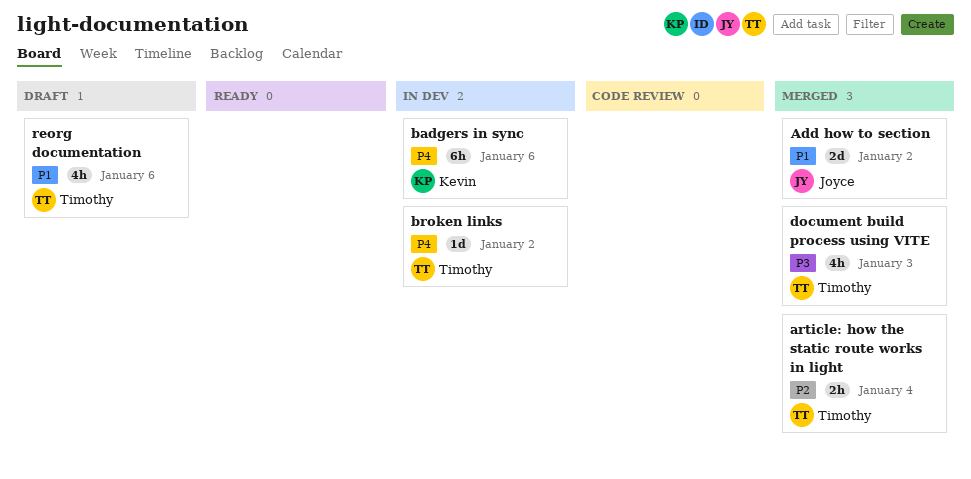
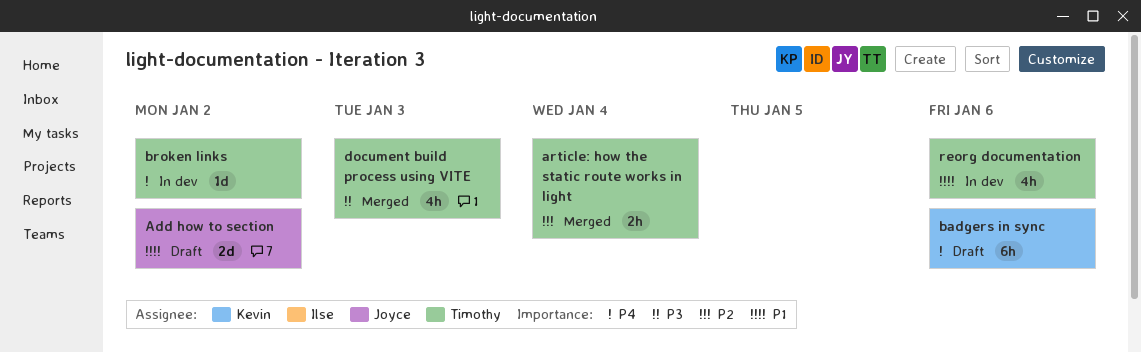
Add how to section, status: Merged -> Draft
badgers in sync, status: In dev -> Draft
reorg documentation, status: Draft -> In dev

